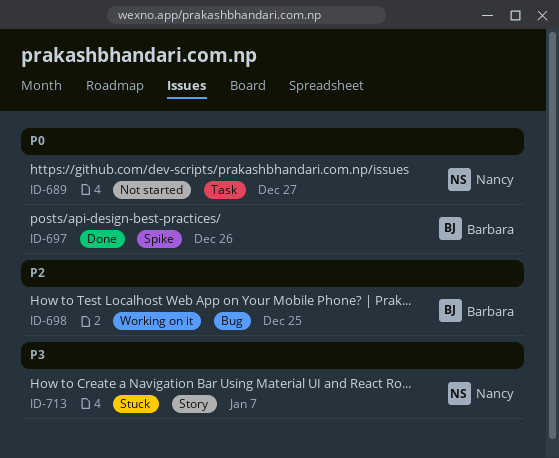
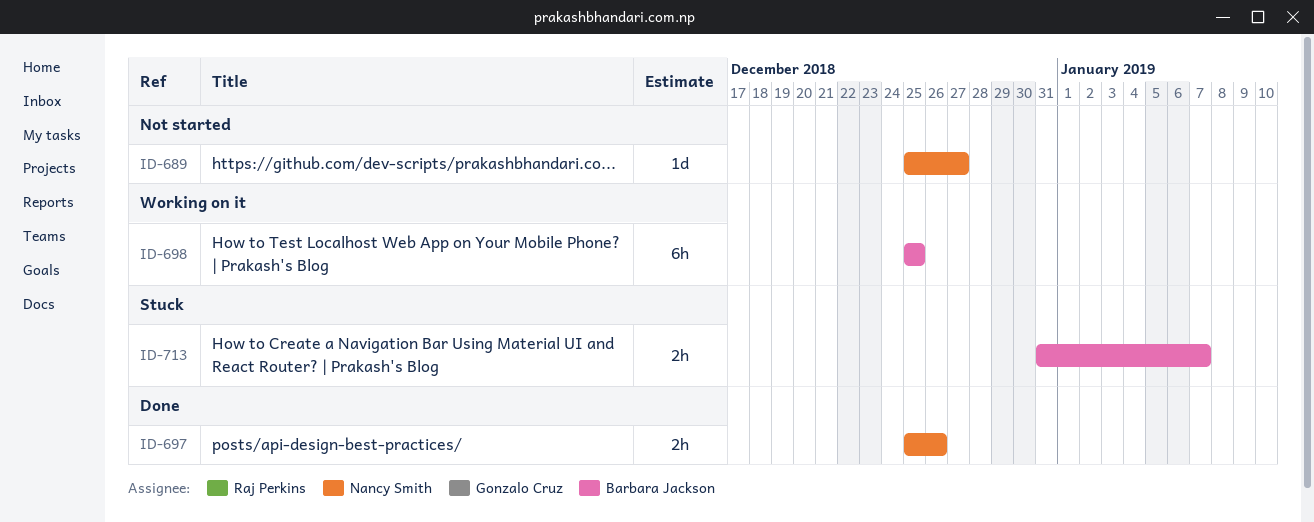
ID-697, owner: Barbara Jackson -> Nancy Smith
ID-713, owner: Nancy Smith -> Barbara Jackson

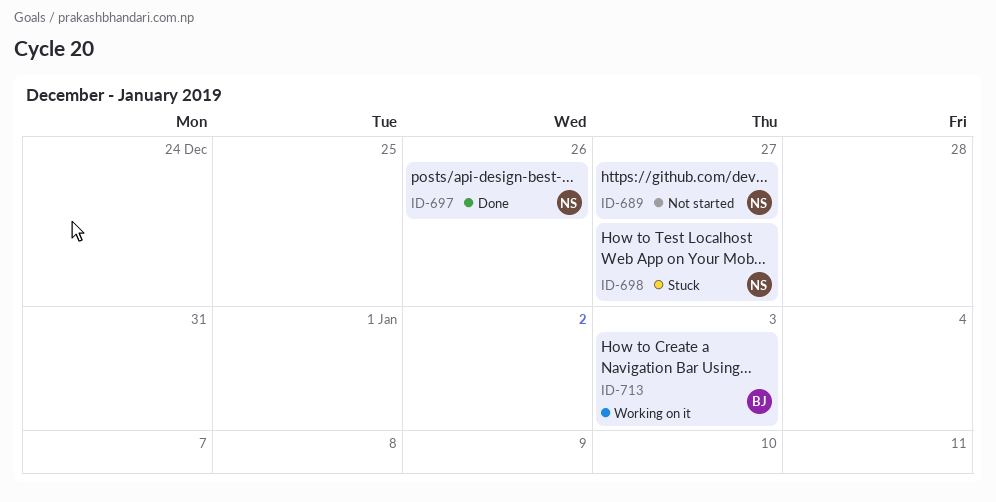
ID-698, status: Working on it -> Stuck
ID-698, owner: Barbara Jackson -> Nancy Smith
ID-698, due: Dec 25 -> Dec 27
ID-713, status: Stuck -> Working on it
ID-713, due: Jan 7 -> Jan 3

